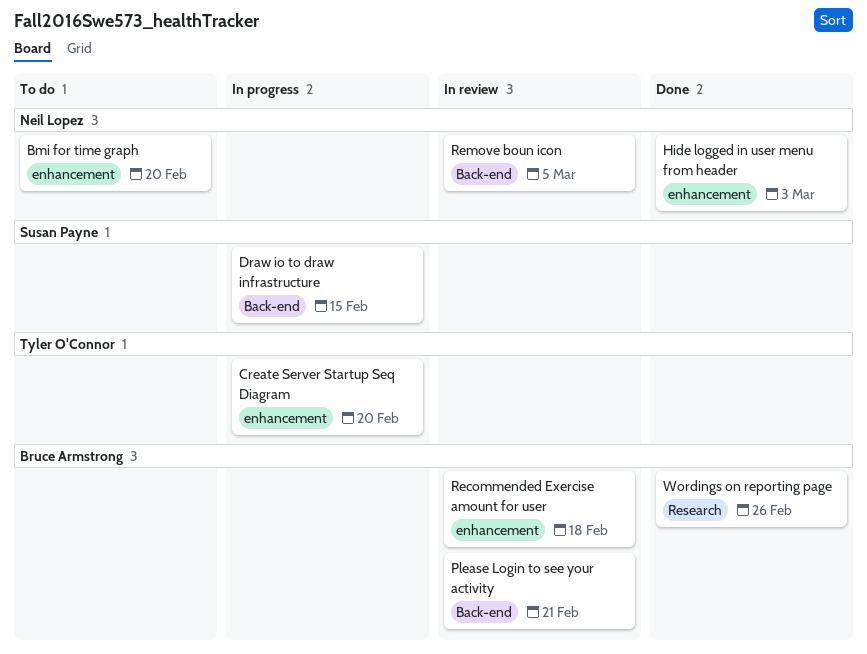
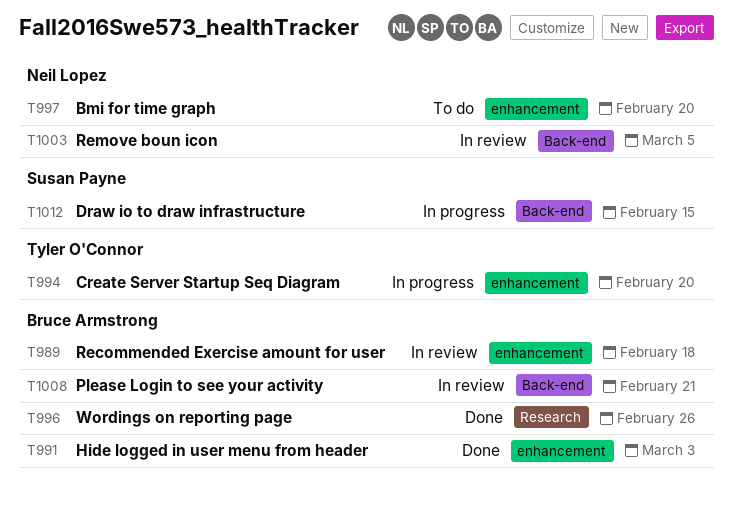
Hide logged in user menu from header, owner: Neil Lopez -> Bruce Armstrong

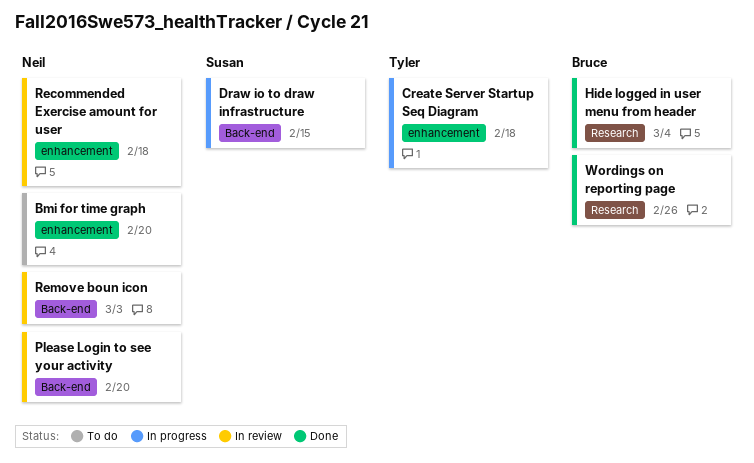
Create Server Startup Seq Diagram, due: Feb 20 -> Feb 18
Hide logged in user menu from header, label: enhancement -> Research
Hide logged in user menu from header, due: Mar 3 -> Mar 4
Please Login to see your activity, owner: Bruce Armstrong -> Neil Lopez
Please Login to see your activity, due: Feb 21 -> Feb 20
Recommended Exercise amount for user, owner: Bruce Armstrong -> Neil Lopez
Remove boun icon, due: Mar 5 -> Mar 3

